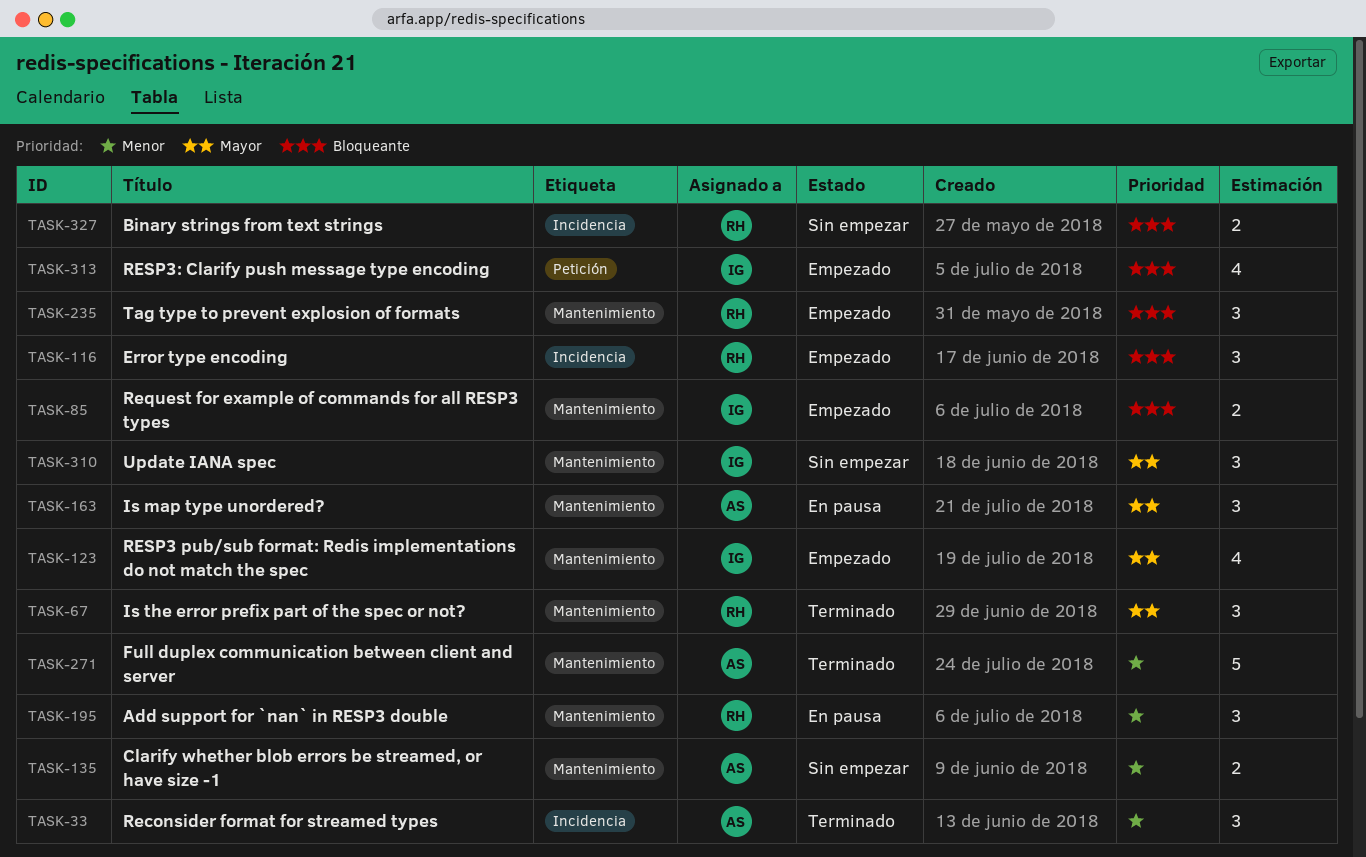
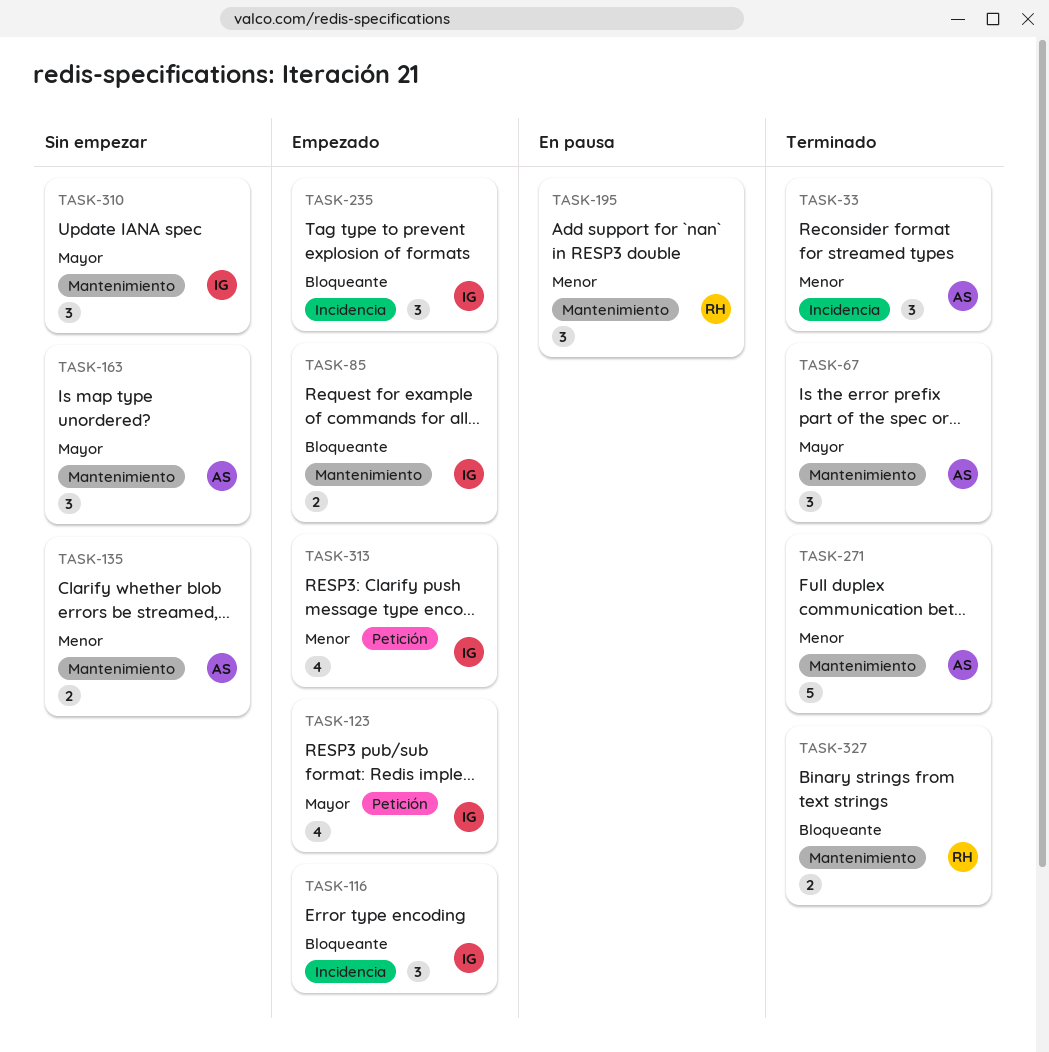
TASK-67, owner: RH -> AS
TASK-116, owner: RH -> IG
TASK-123, label: Mantenimiento -> Petición
TASK-163, status: En pausa -> Sin empezar
TASK-235, owner: RH -> IG
TASK-235, label: Mantenimiento -> Incidencia
TASK-313, priority: Bloqueante -> Menor
TASK-327, status: Sin empezar -> Terminado
TASK-327, label: Incidencia -> Mantenimiento

